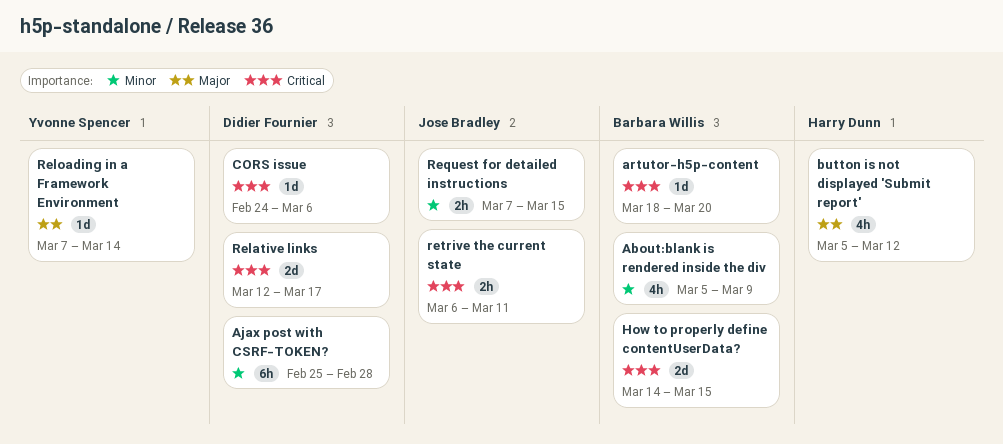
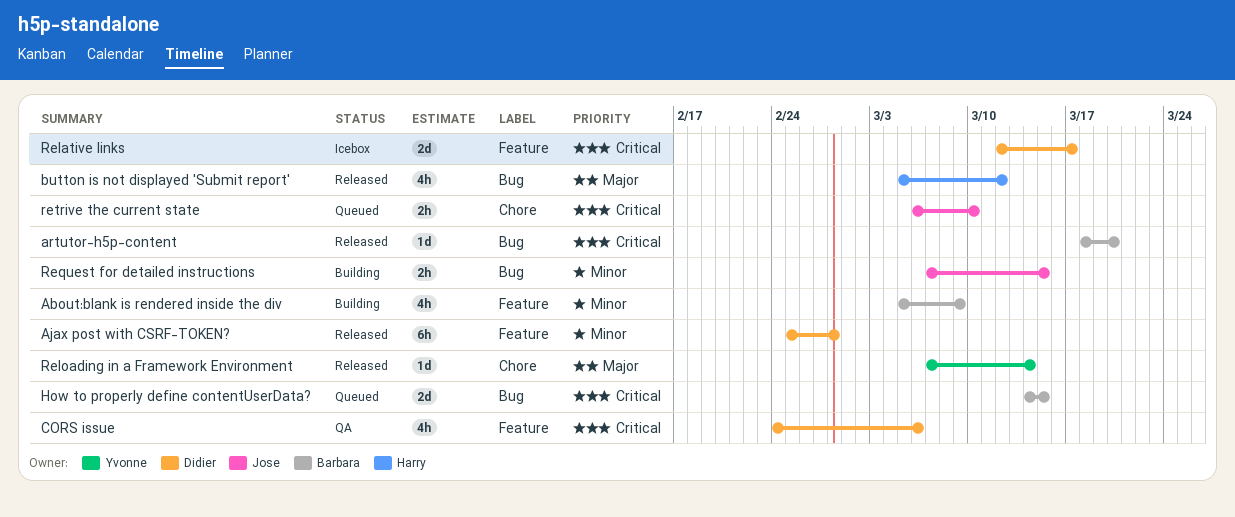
CORS issue, estimate: 1d -> 4h
retrive the current state, due: Mar 11 -> Mar 10

